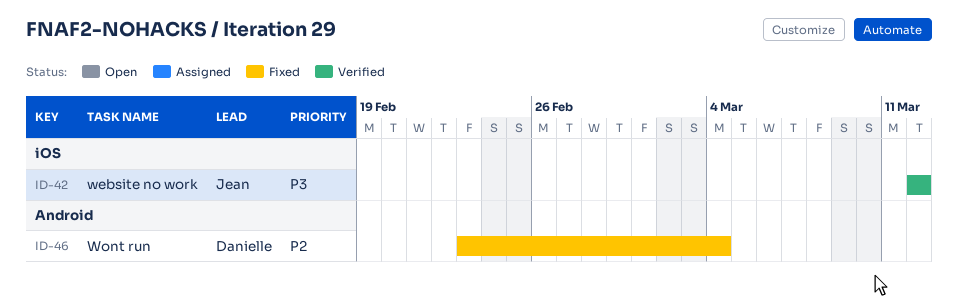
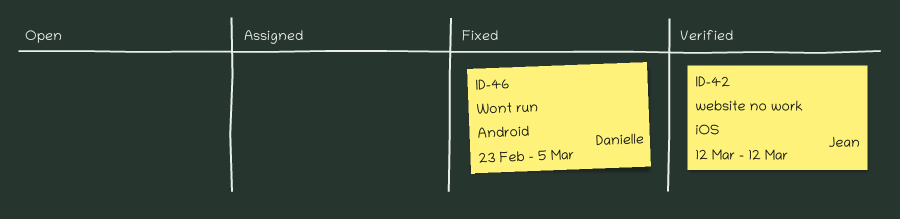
ID-46, due: Mar 4 -> Mar 5

